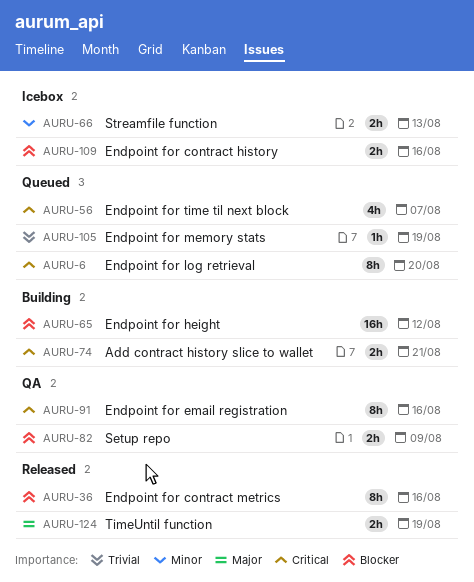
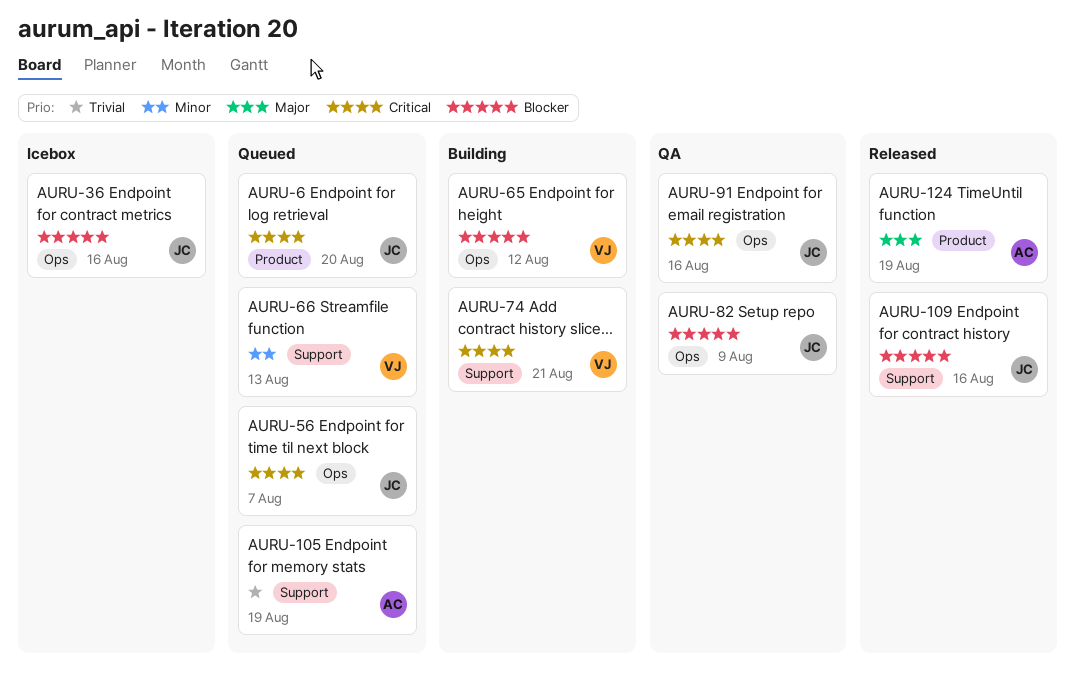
AURU-36, status: Released -> Icebox
AURU-66, status: Icebox -> Queued
AURU-109, status: Icebox -> Released

